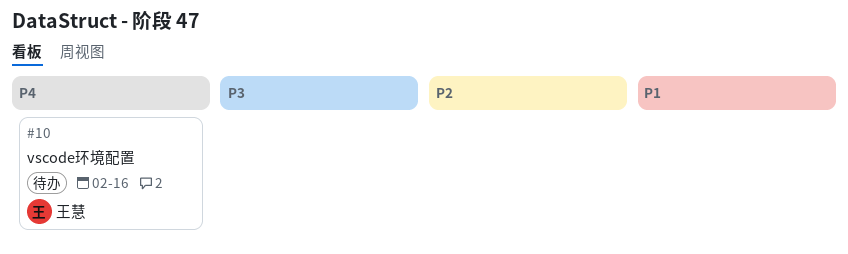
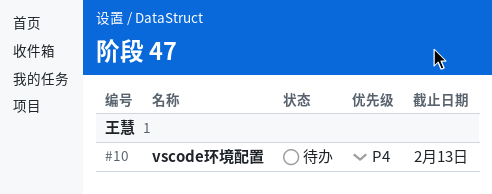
#10, due: Feb 16 -> Feb 13

